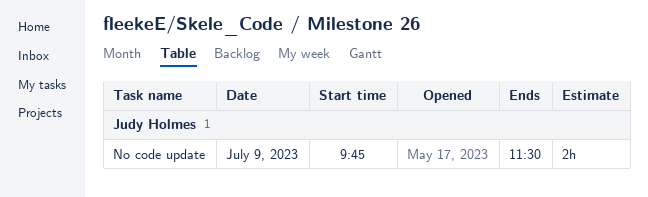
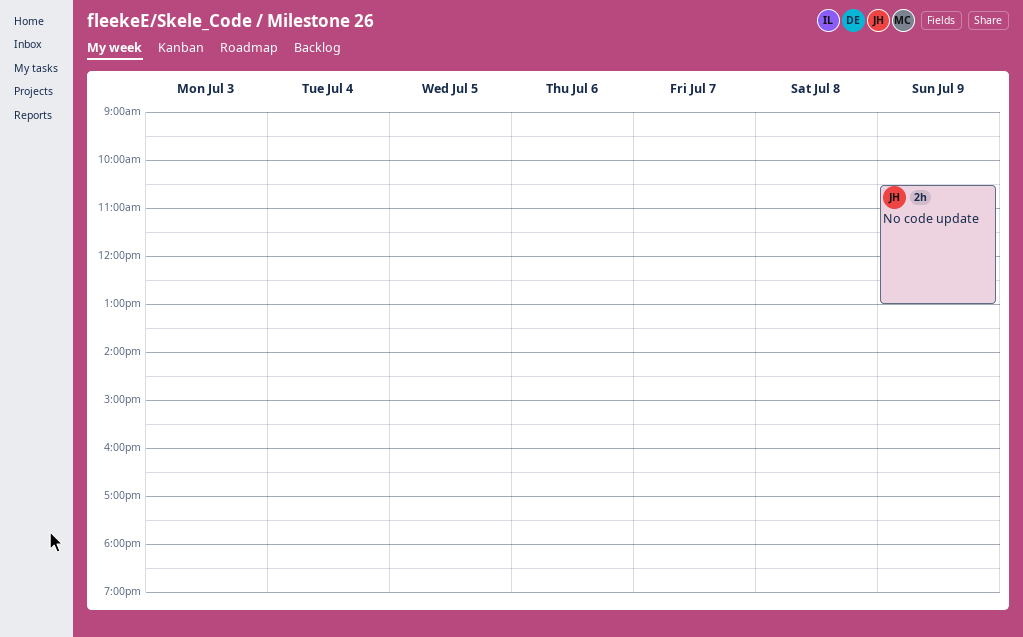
No code update, begins: 09:45 -> 10:30
No code update, ends: 11:30 -> 13:00

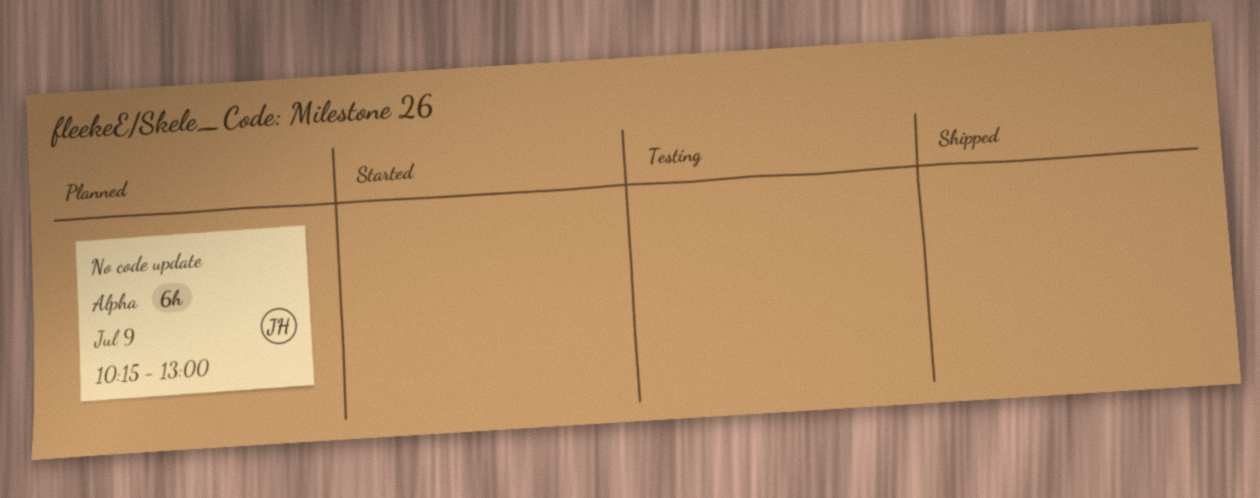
No code update, estimate: 2h -> 6h
No code update, begins: 10:30 -> 10:15

